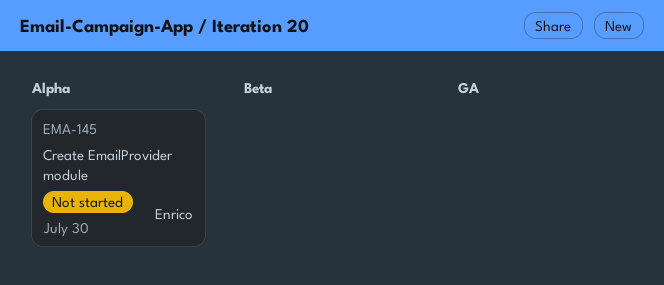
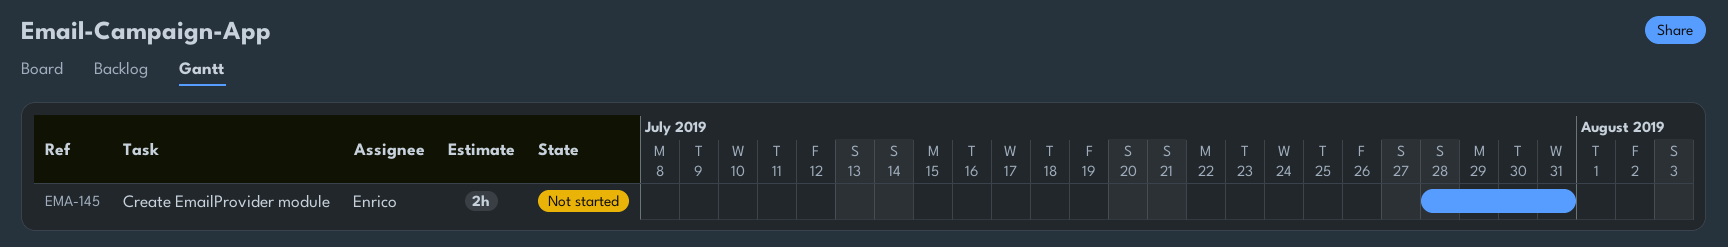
EMA-145, due: Jul 30 -> Jul 31

